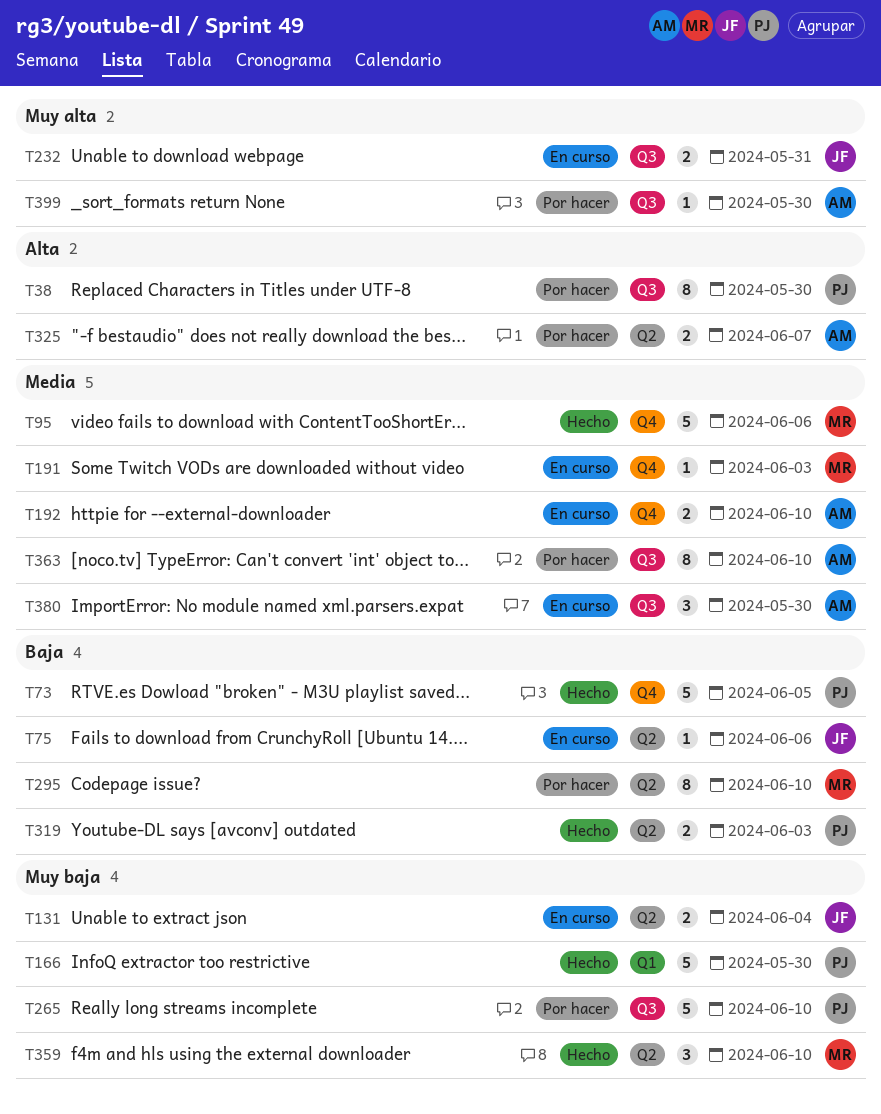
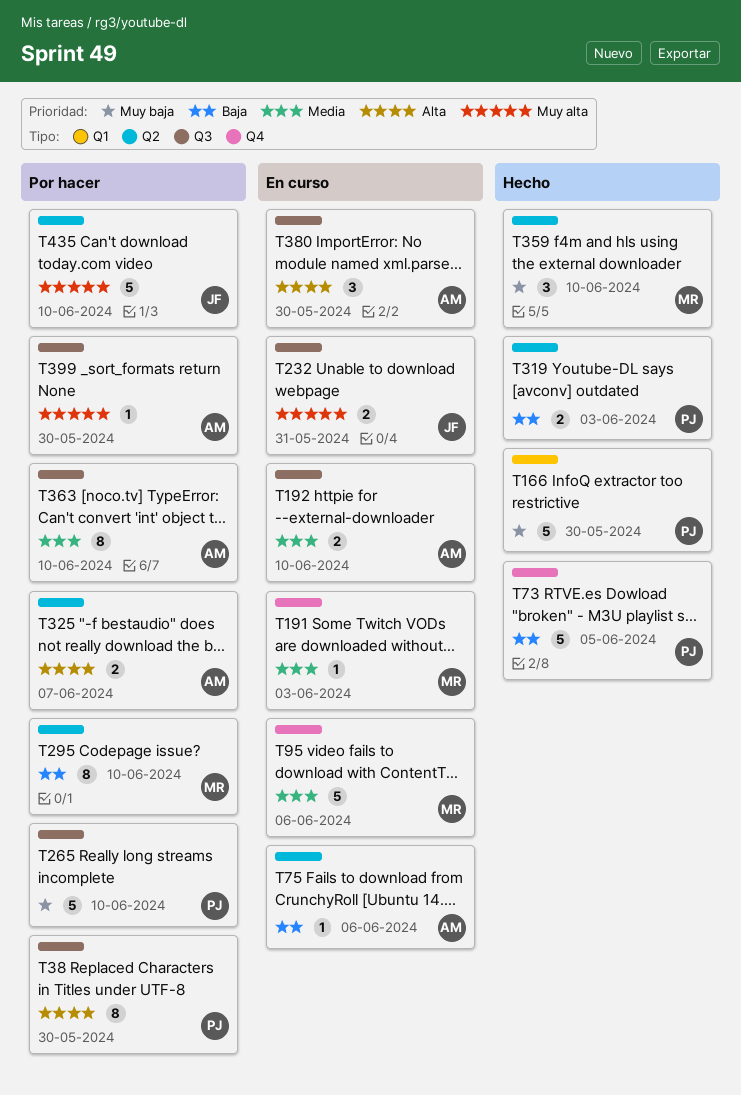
T75, owner: JF -> AM
T95, status: Hecho -> En curso
T131: present -> none
T192, label: Q4 -> Q3
T380, priority: Media -> Alta
T435: none -> present

